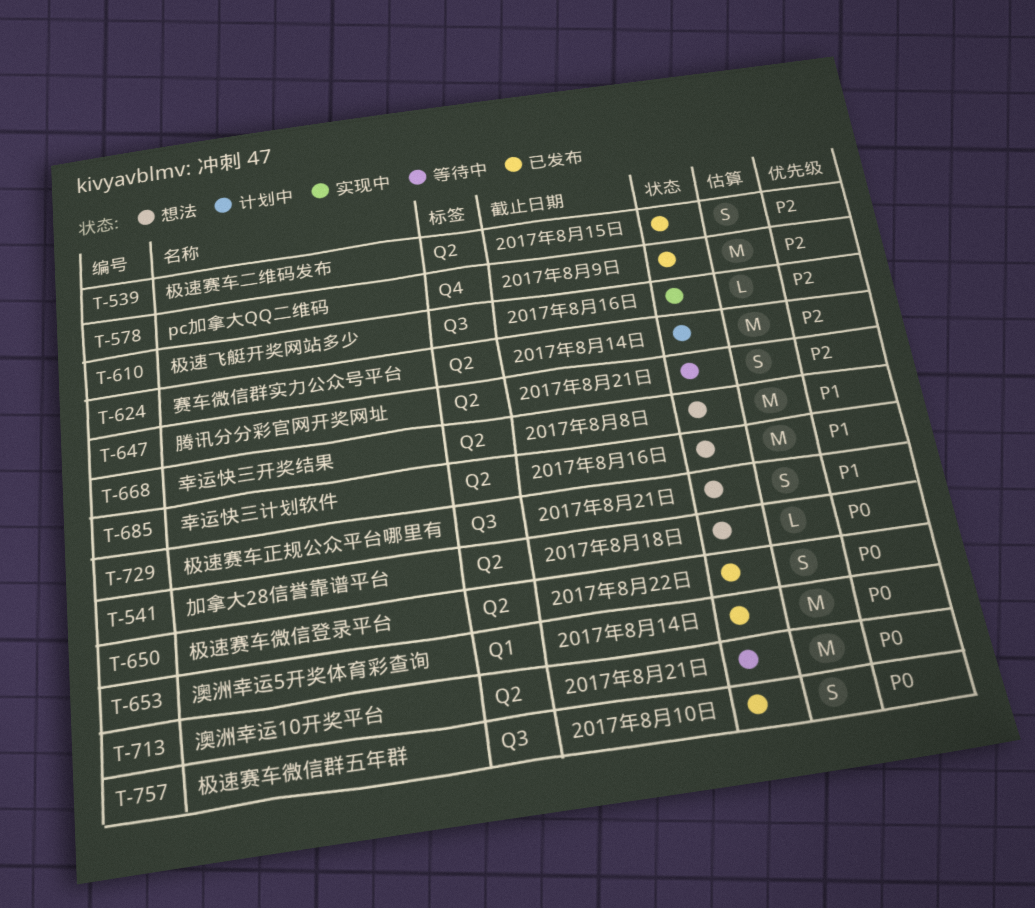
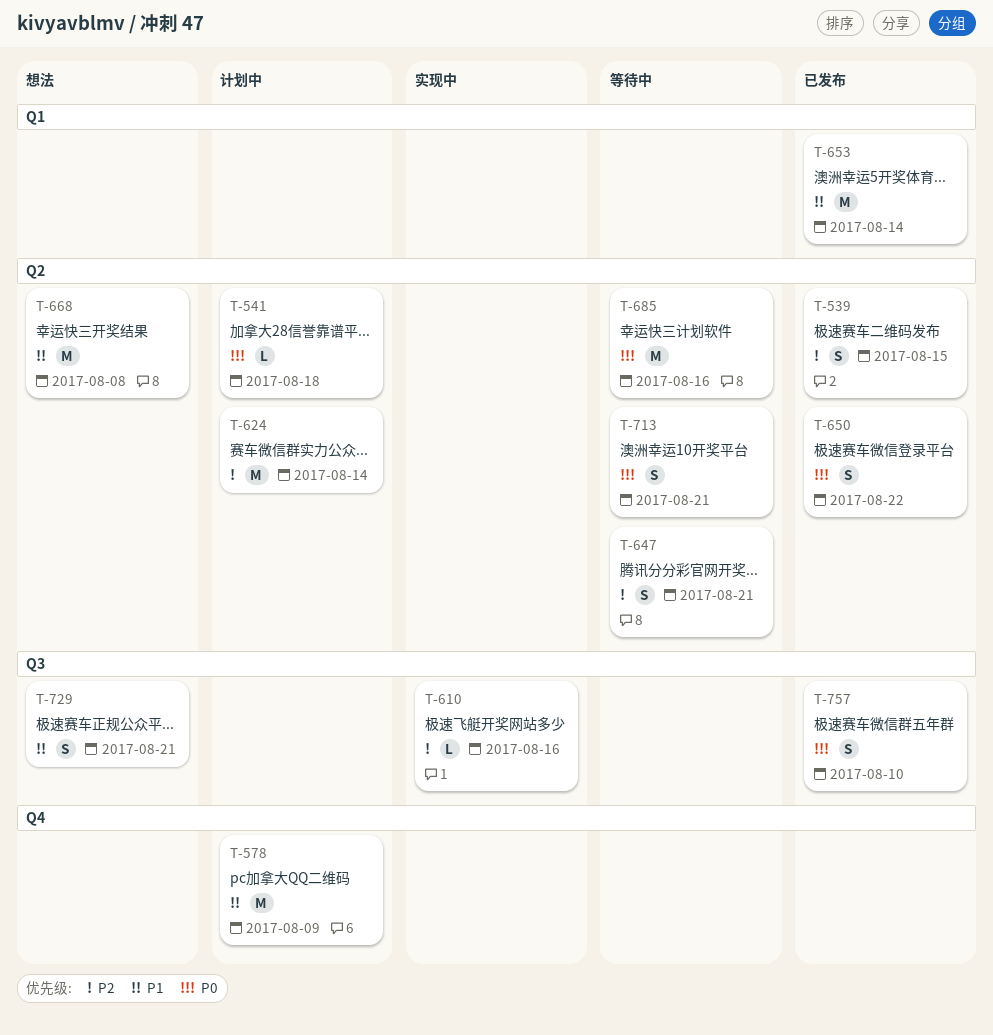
T-541, status: 想法 -> 计划中
T-578, status: 已发布 -> 计划中
T-578, priority: P2 -> P1
T-653, priority: P0 -> P1
T-685, status: 想法 -> 等待中
T-685, priority: P1 -> P0
T-713, estimate: M -> S

